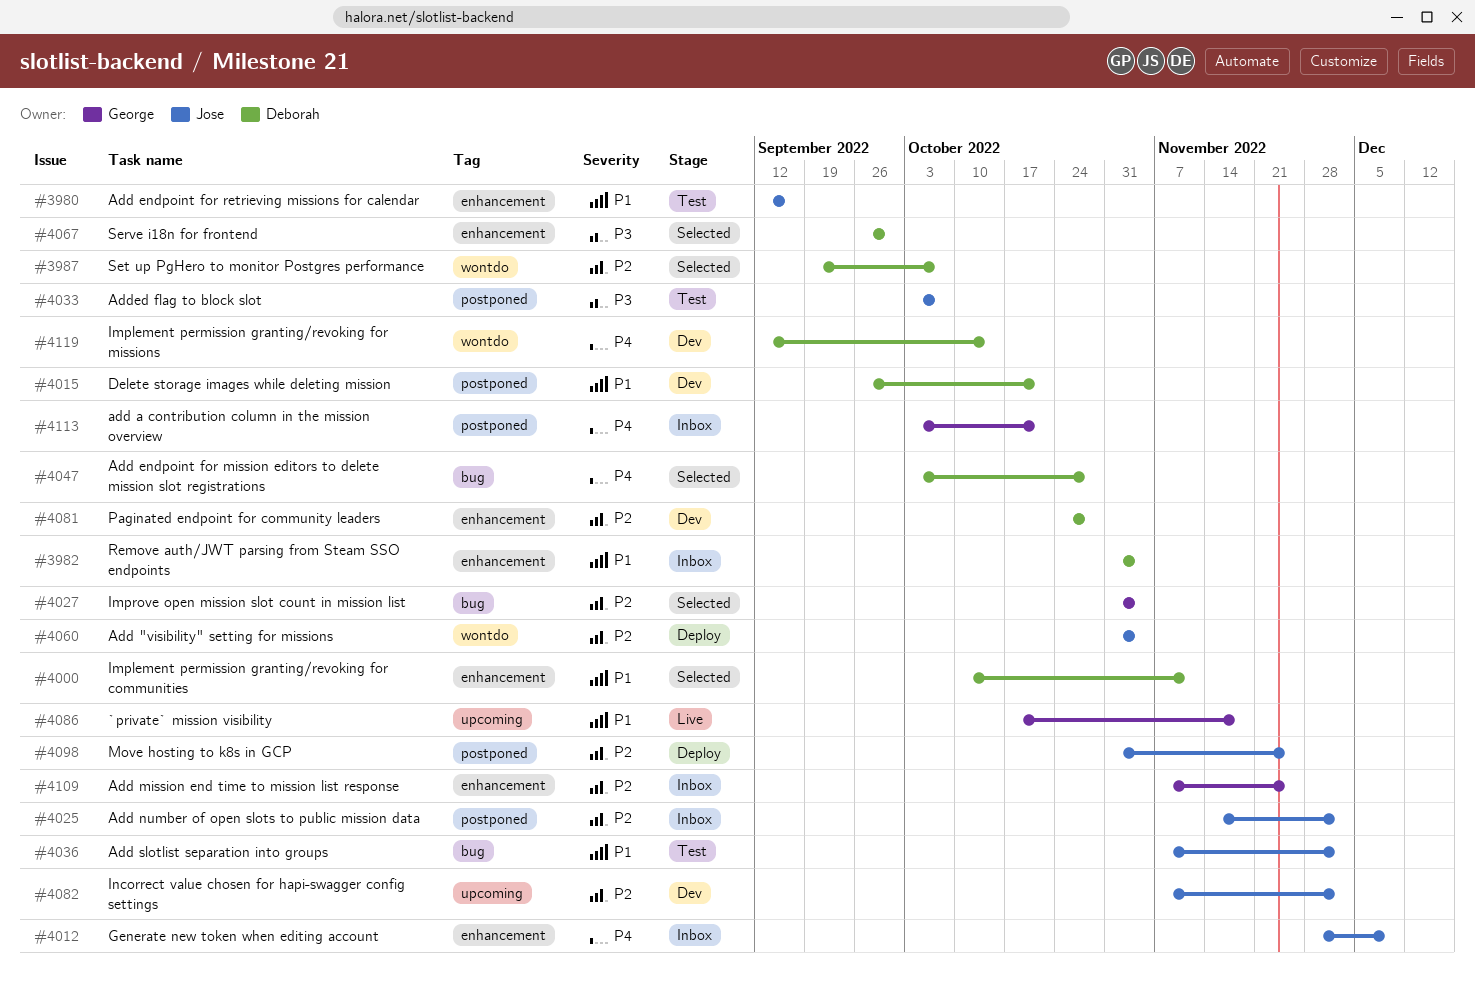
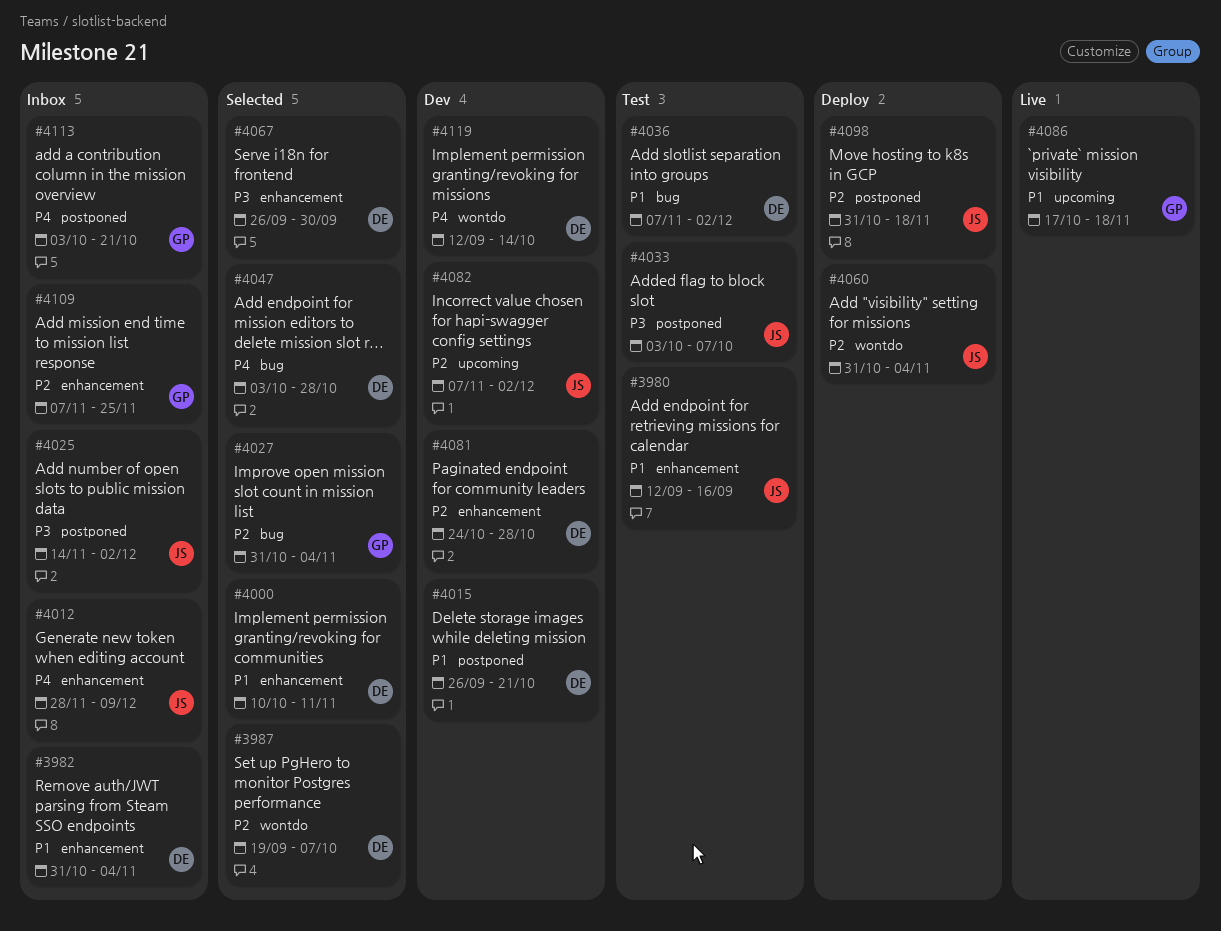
#4025, priority: P2 -> P3
#4036, owner: Jose -> Deborah
#4098, due: Nov 25 -> Nov 18

